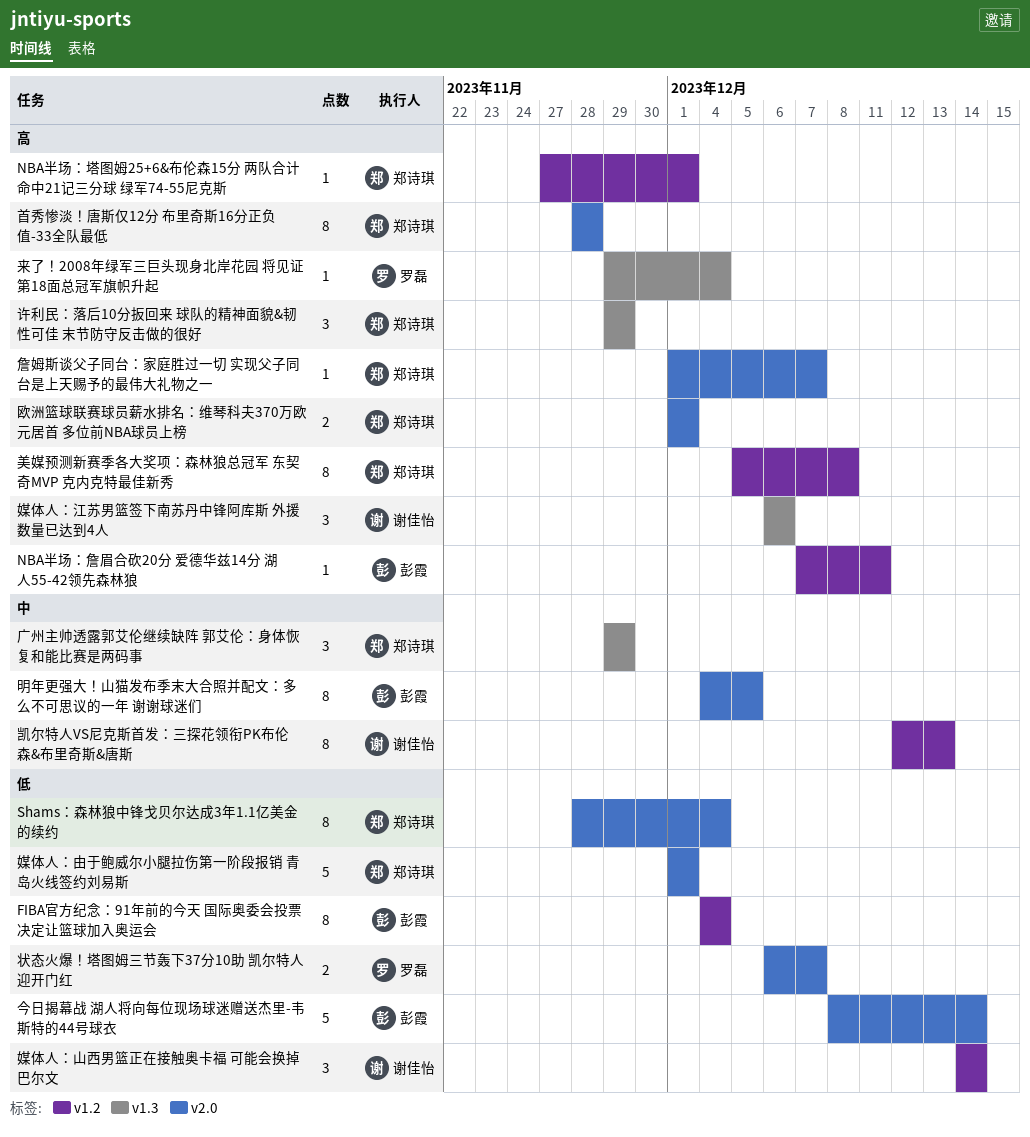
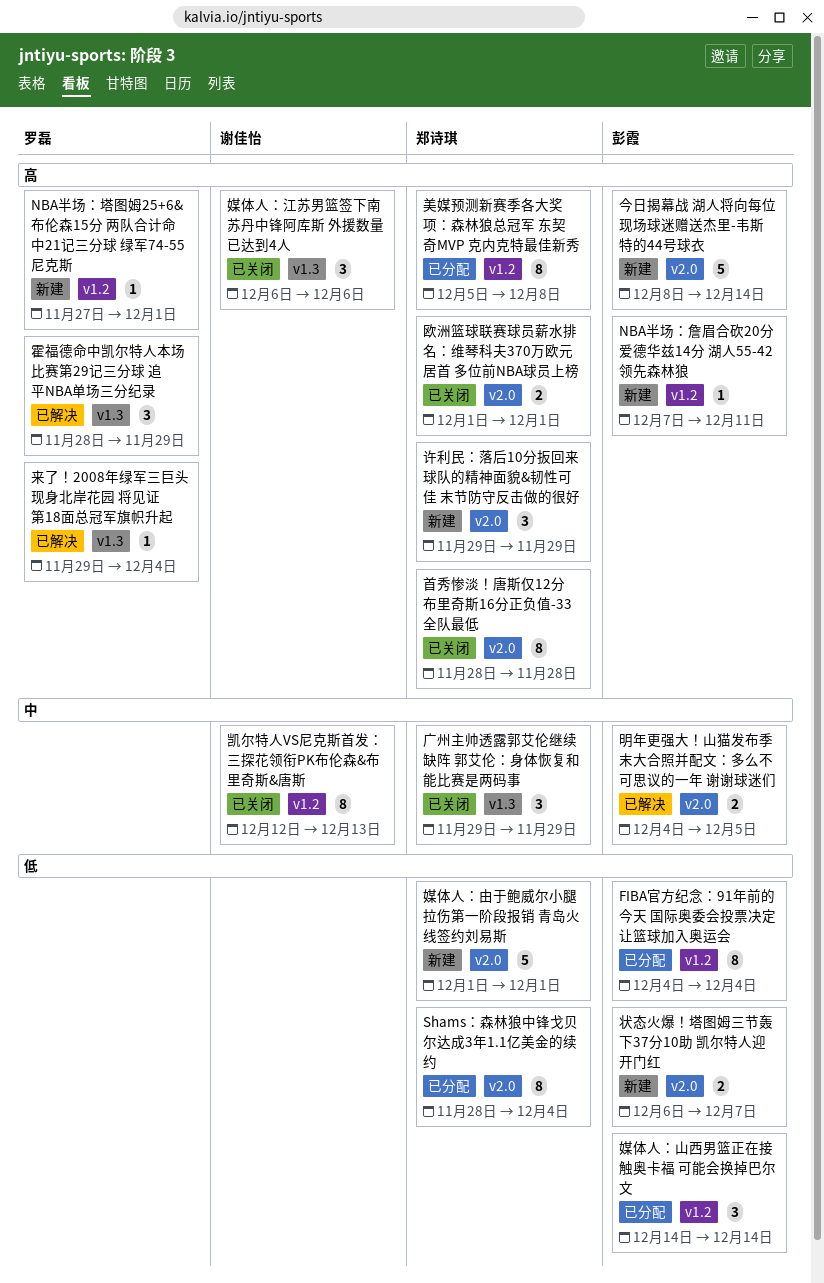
NBA半场：塔图姆25+6&布伦森15分 两队合计命中21记三分球 绿军74-55尼克斯, owner: 郑诗琪 -> 罗磊
今日揭幕战 湖人将向每位现场球迷赠送杰里-韦斯特的44号球衣, priority: 低 -> 高
媒体人：山西男篮正在接触奥卡福 可能会换掉巴尔文, owner: 谢佳怡 -> 彭霞
明年更强大！山猫发布季末大合照并配文：多么不可思议的一年 谢谢球迷们, estimate: 8 -> 2
状态火爆！塔图姆三节轰下37分10助 凯尔特人迎开门红, owner: 罗磊 -> 彭霞
詹姆斯谈父子同台：家庭胜过一切 实现父子同台是上天赐予的最伟大礼物之一: present -> none
许利民：落后10分扳回来 球队的精神面貌&韧性可佳 末节防守反击做的很好, label: v1.3 -> v2.0
霍福德命中凯尔特人本场比赛第29记三分球 追平NBA单场三分纪录: none -> present

